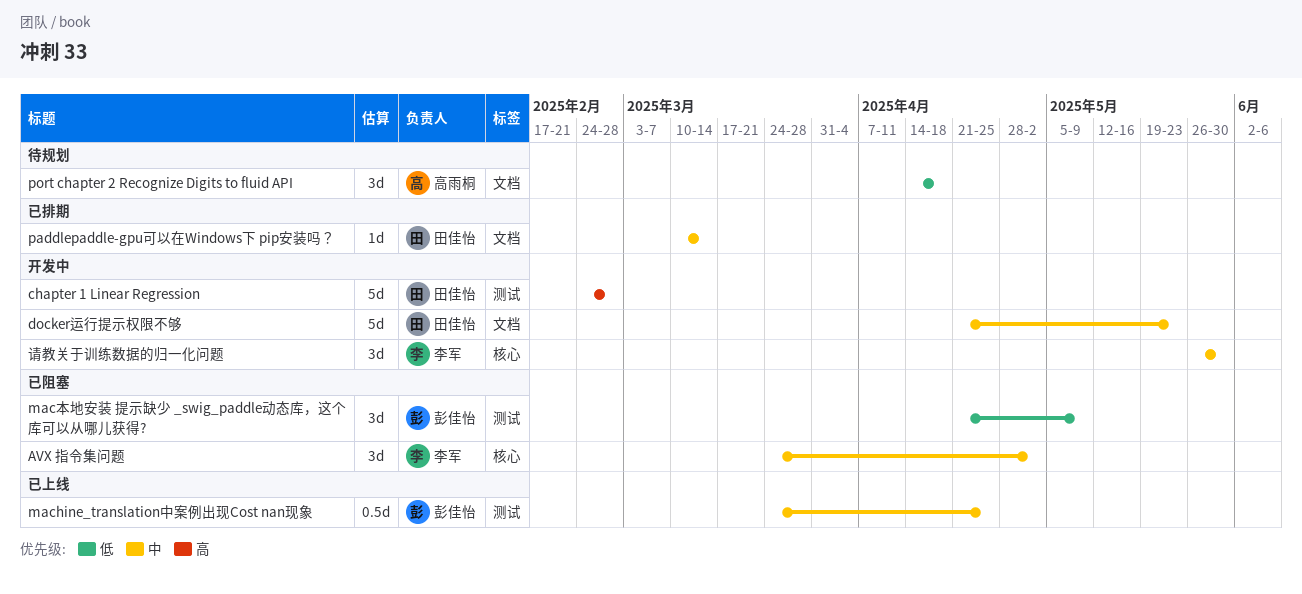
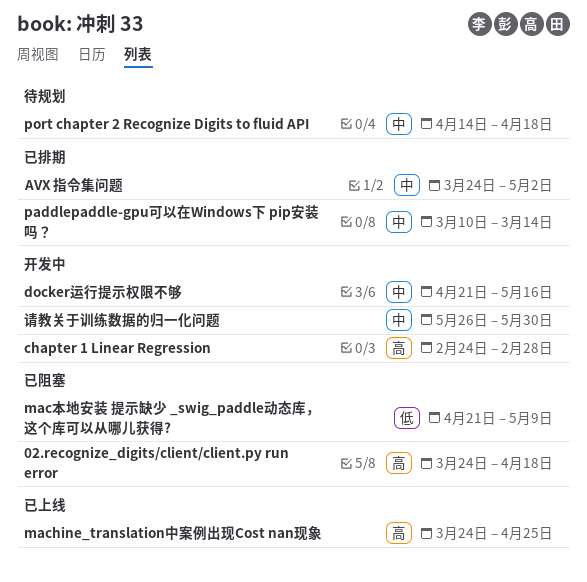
02.recognize_digits/client/client.py run error: none -> present
AVX 指令集问题, status: 已阻塞 -> 已排期
docker运行提示权限不够, due: May 23 -> May 16
machine_translation中案例出现Cost nan现象, priority: 中 -> 高
port chapter 2 Recognize Digits to fluid API, priority: 低 -> 中

